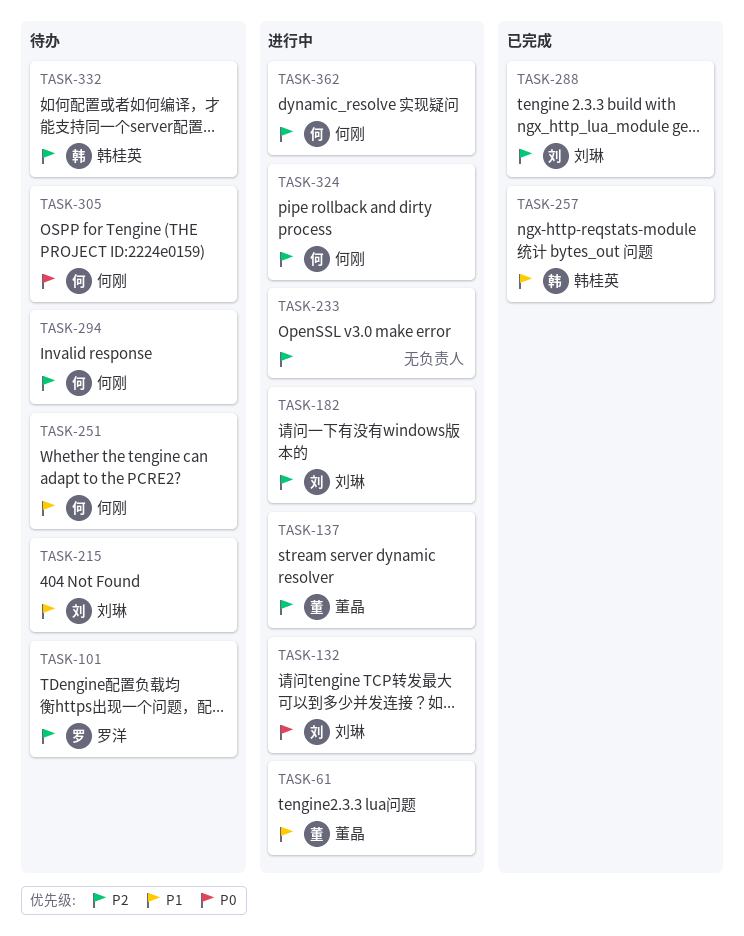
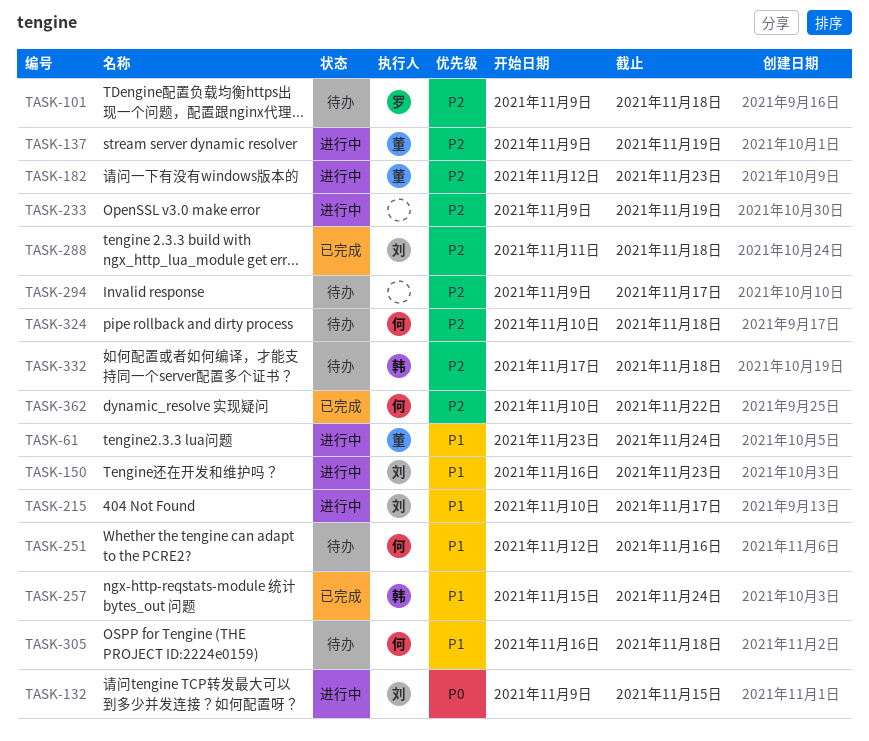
TASK-150: none -> present
TASK-182, owner: 刘琳 -> 董晶
TASK-215, status: 待办 -> 进行中
TASK-294, owner: 何刚 -> none
TASK-305, priority: P0 -> P1
TASK-324, status: 进行中 -> 待办
TASK-362, status: 进行中 -> 已完成

